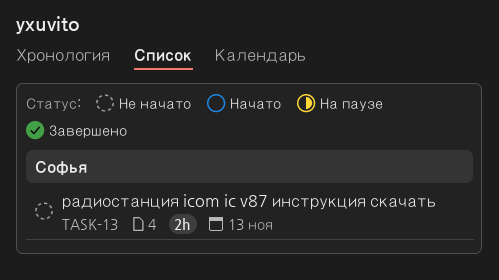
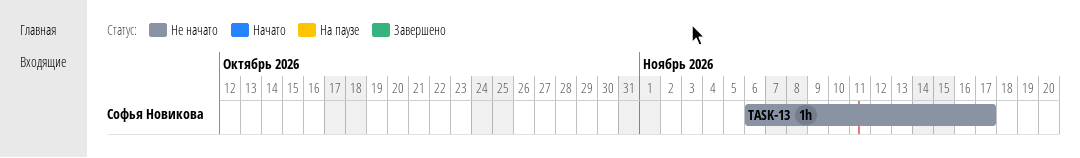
TASK-13, estimate: 2h -> 1h
TASK-13, due: Nov 13 -> Nov 17

